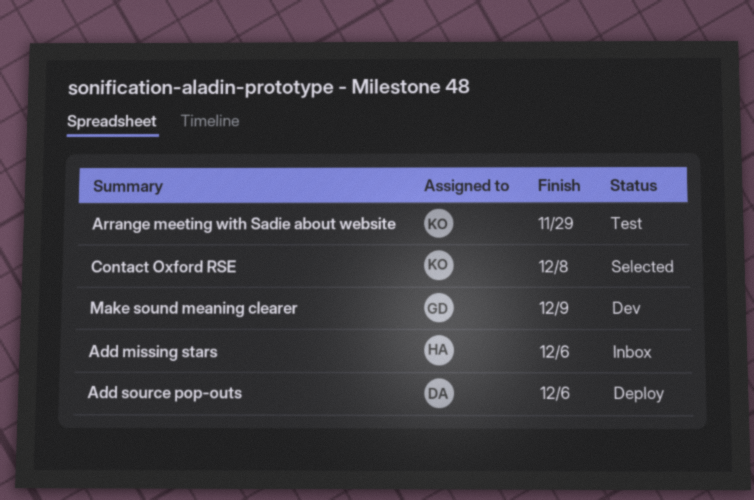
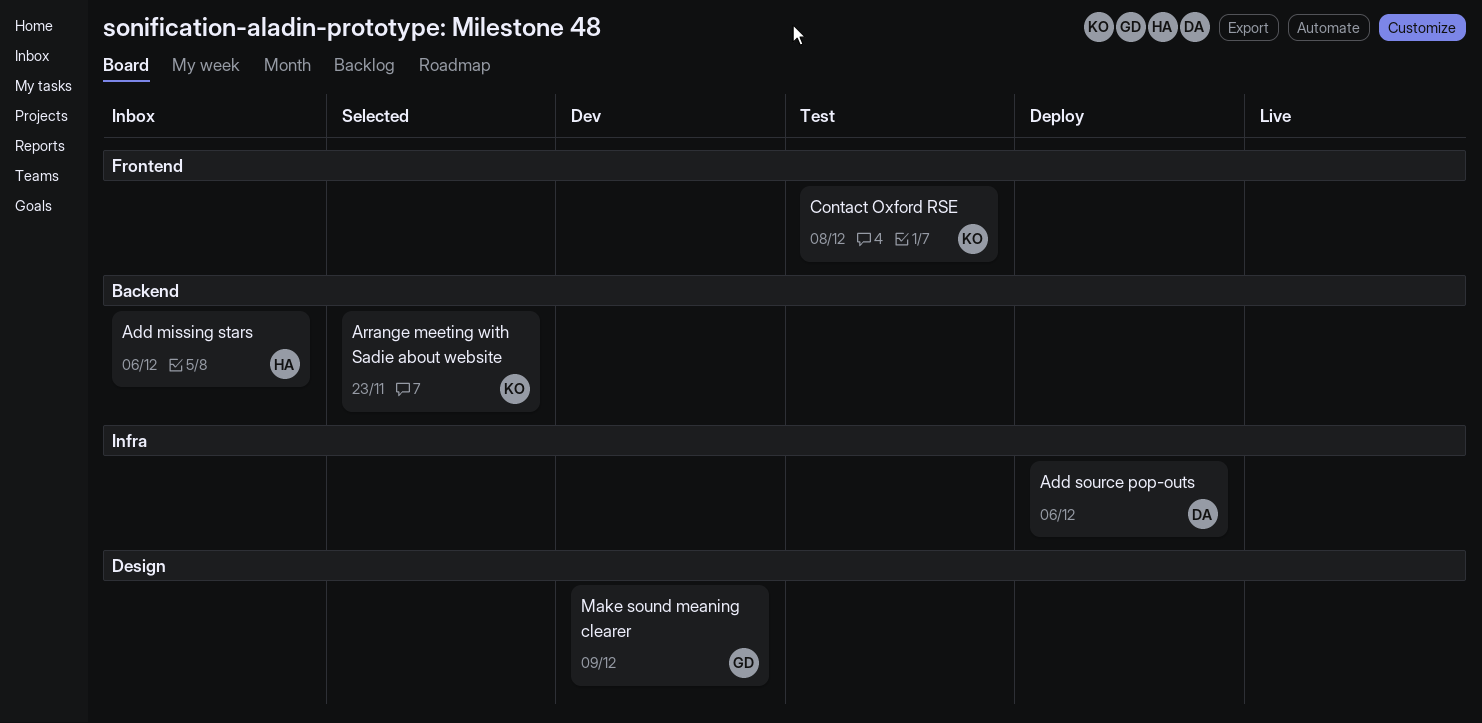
Arrange meeting with Sadie about website, status: Test -> Selected
Arrange meeting with Sadie about website, due: Nov 29 -> Nov 23
Contact Oxford RSE, status: Selected -> Test

